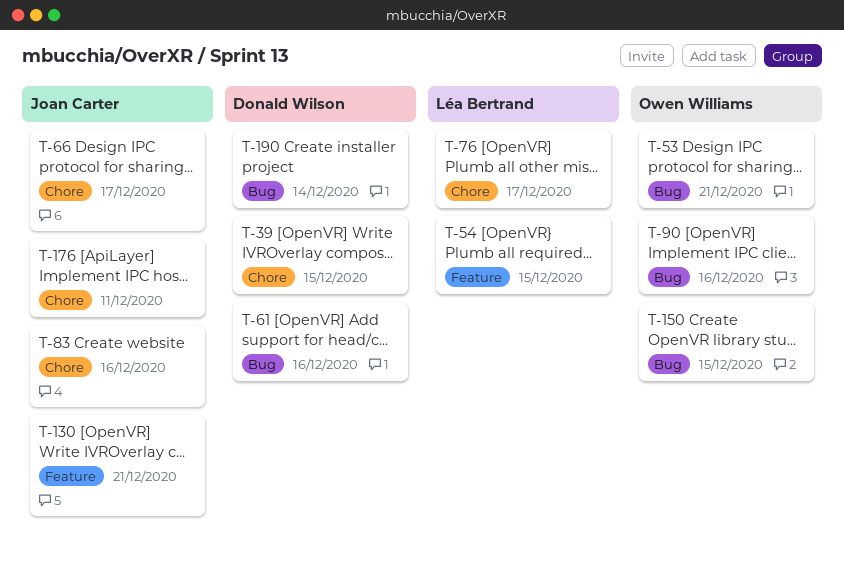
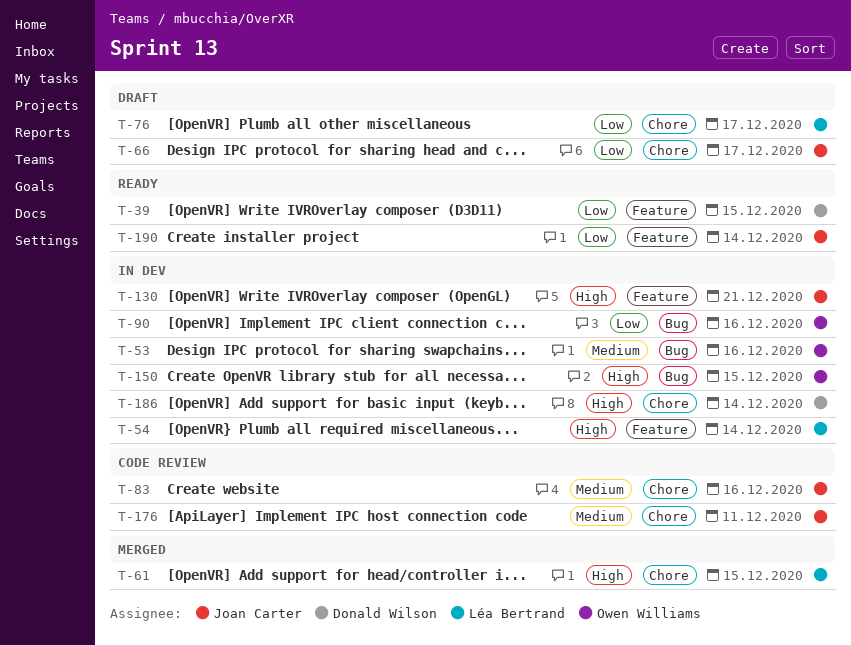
T-39, label: Chore -> Feature
T-53, due: Dec 21 -> Dec 16
T-54, due: Dec 15 -> Dec 14
T-61, owner: Donald Wilson -> Léa Bertrand
T-61, label: Bug -> Chore
T-61, due: Dec 16 -> Dec 15
T-186: none -> present
T-190, owner: Donald Wilson -> Joan Carter
T-190, label: Bug -> Feature

